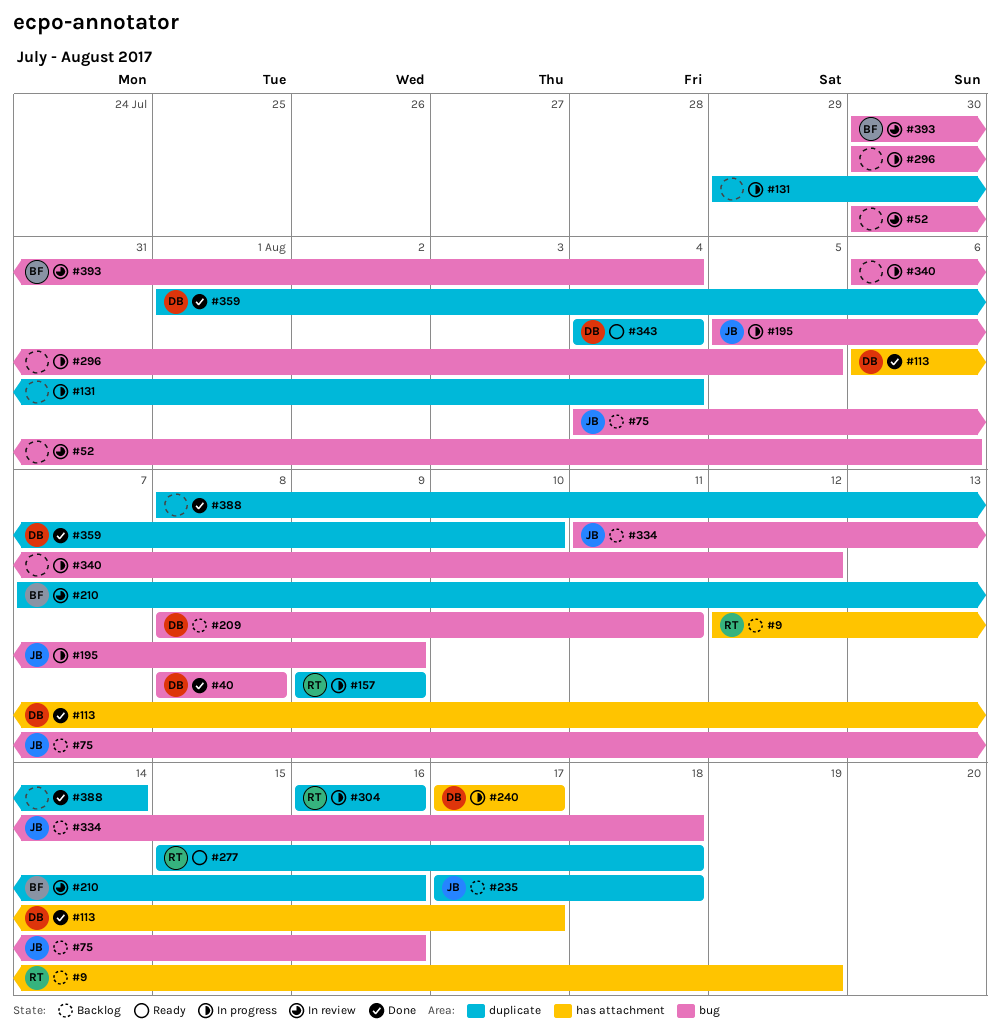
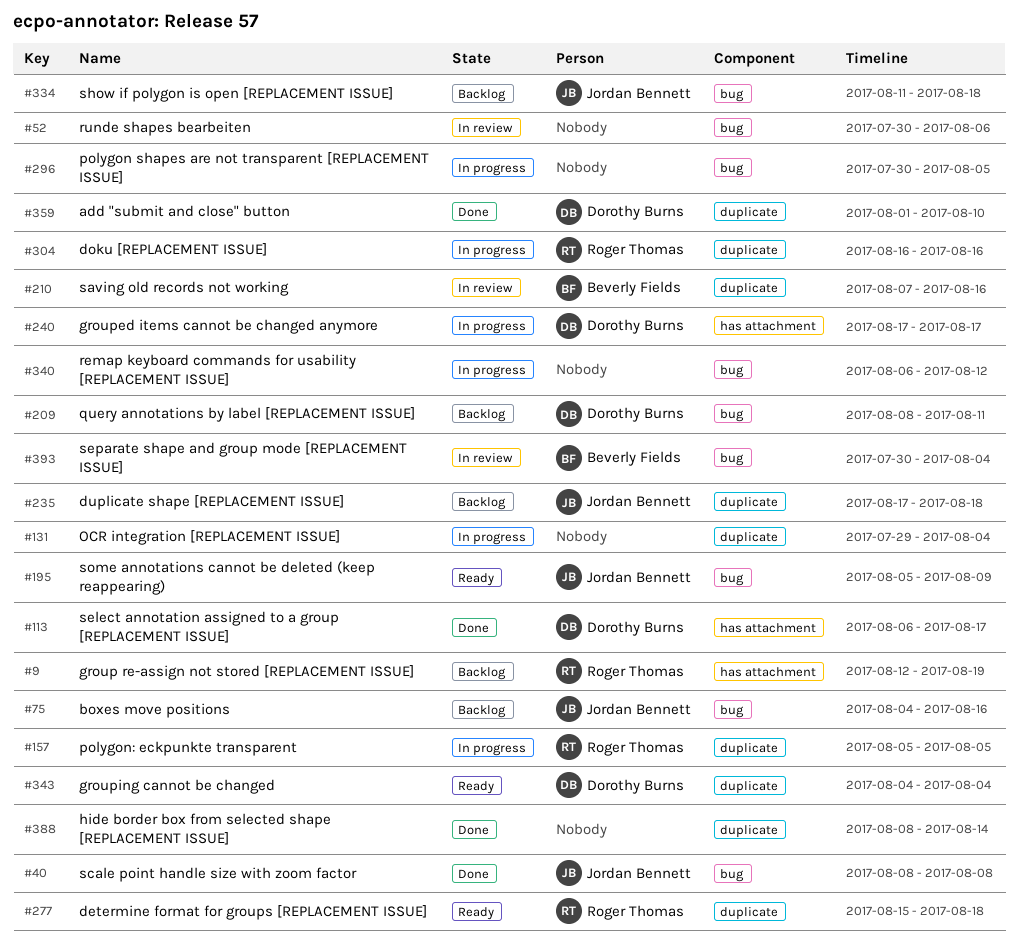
#40, owner: Dorothy Burns -> Jordan Bennett
#157, start: Aug 9 -> Aug 5
#157, due: Aug 9 -> Aug 5
#195, status: In progress -> Ready

